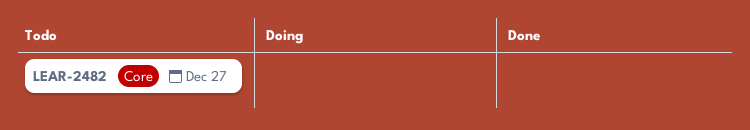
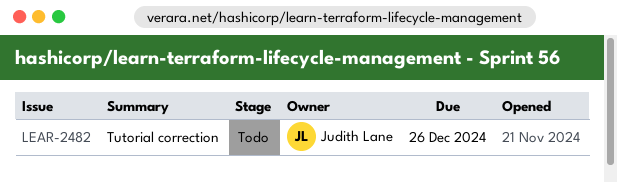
LEAR-2482, due: Dec 27 -> Dec 26

